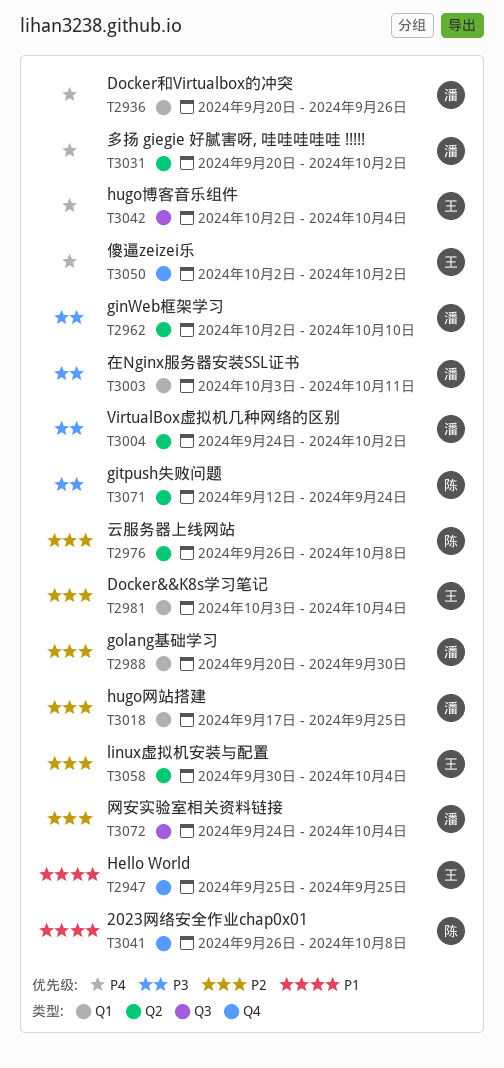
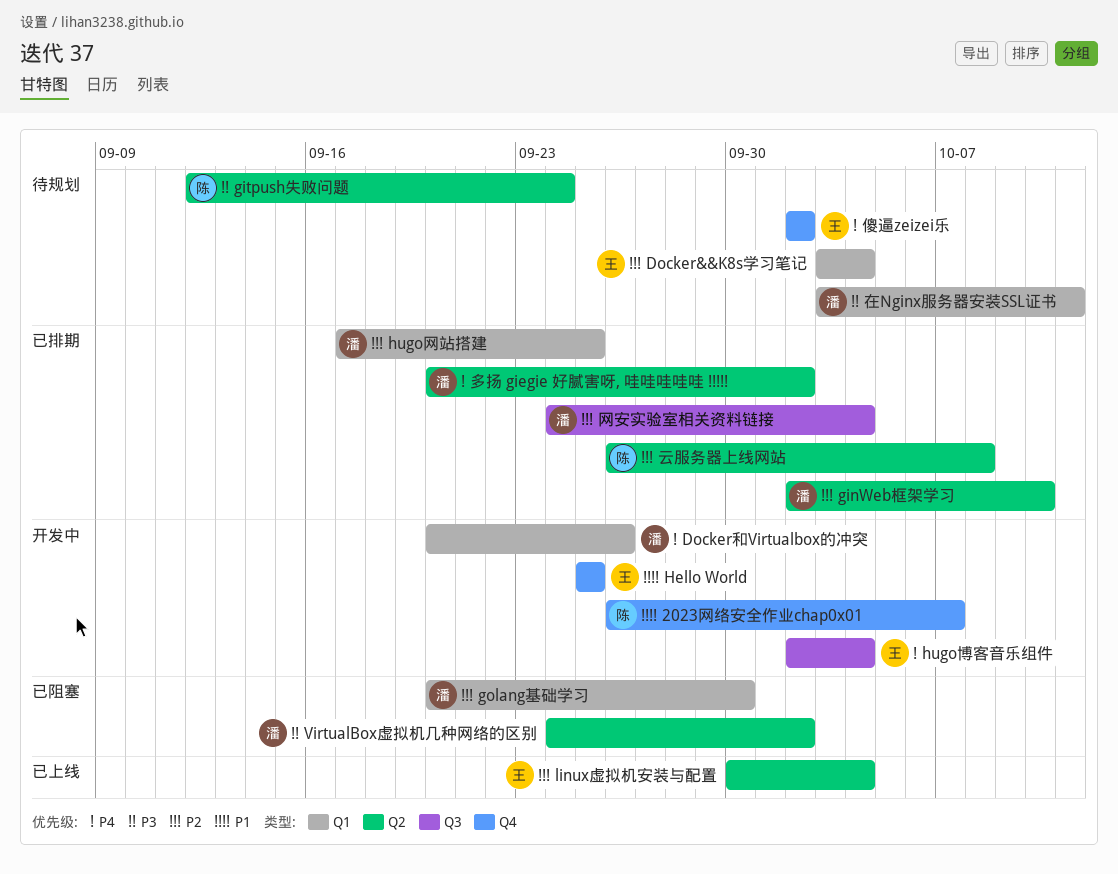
2023网络安全作业chap0x01, due: Oct 8 -> Oct 7
ginWeb框架学习, priority: P3 -> P2

